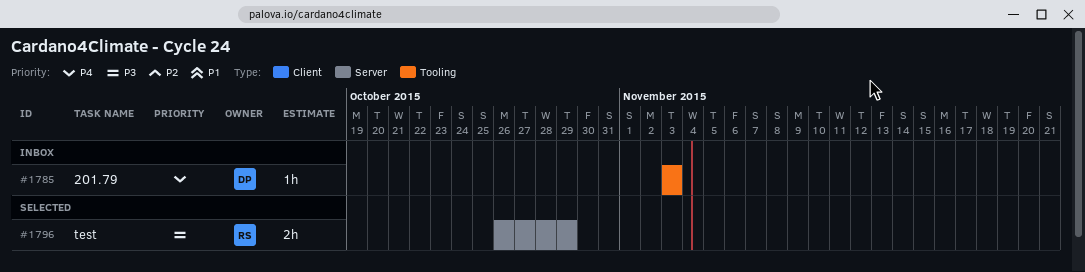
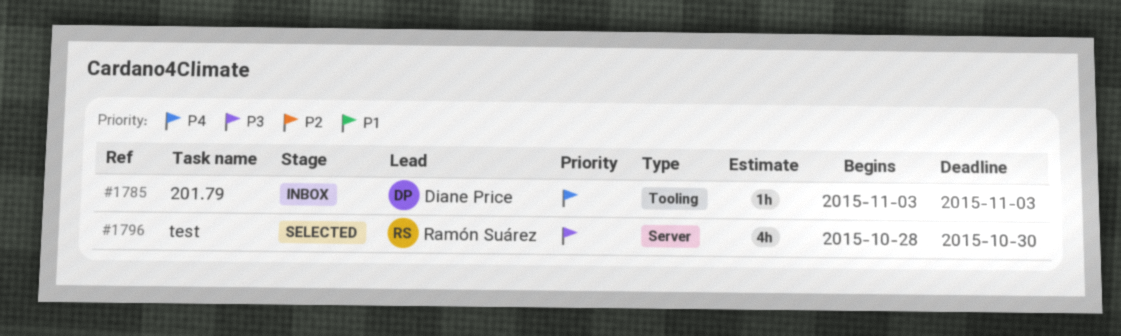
#1796, estimate: 2h -> 4h
#1796, start: Oct 26 -> Oct 28
#1796, due: Oct 29 -> Oct 30

